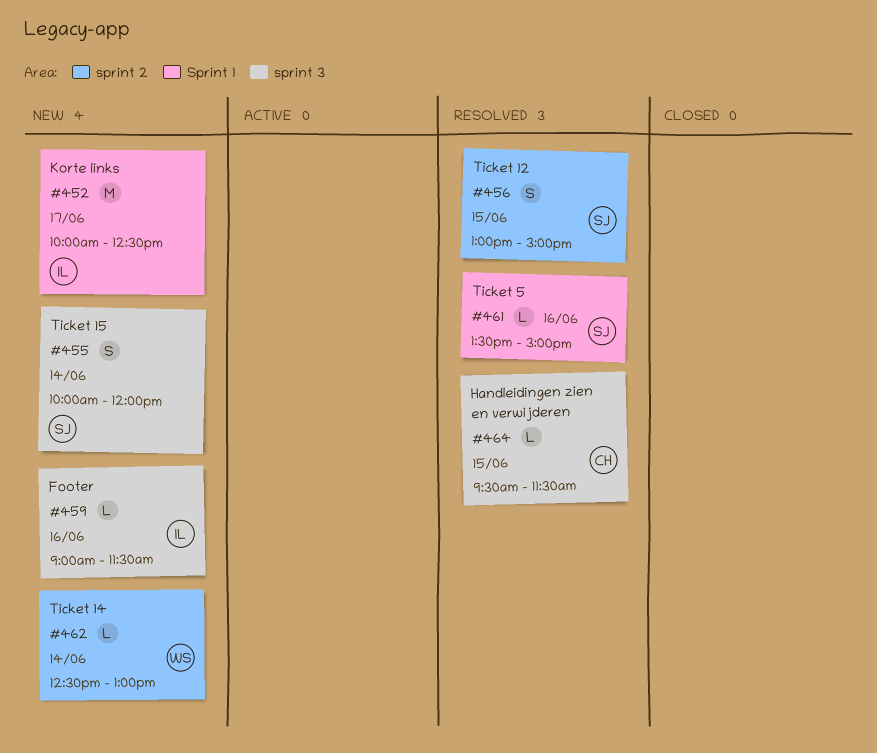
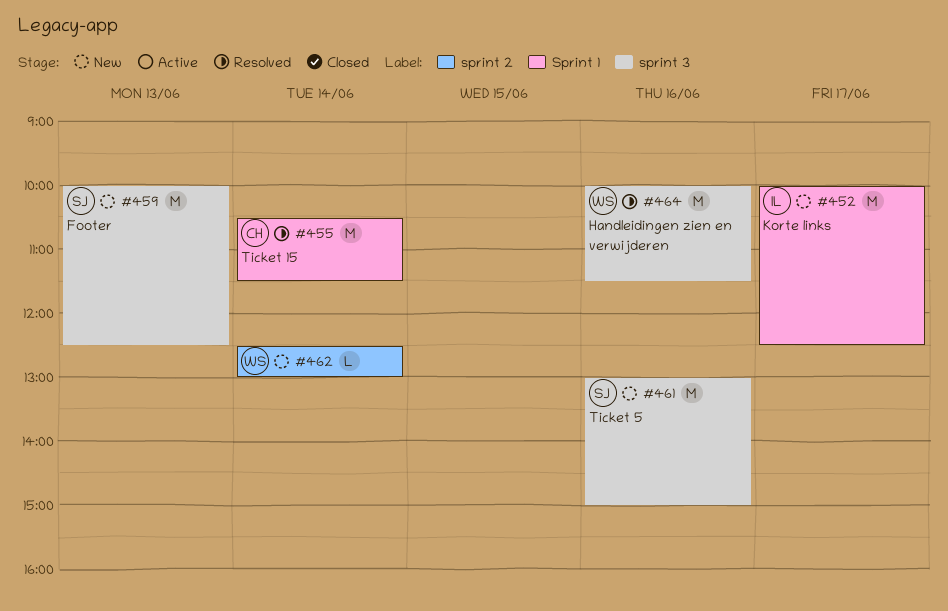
#455, status: New -> Resolved
#455, owner: SJ -> CH
#455, label: sprint 3 -> Sprint 1
#455, estimate: S -> M
#455, begins: 10:00 -> 10:30
#455, ends: 12:00 -> 11:30
#456: present -> none
#459, owner: IL -> SJ
#459, estimate: L -> M
#459, day: Jun 16 -> Jun 13
#459, begins: 09:00 -> 10:00
#459, ends: 11:30 -> 12:30
#461, status: Resolved -> New
#461, label: Sprint 1 -> sprint 3
#461, estimate: L -> M
#461, begins: 13:30 -> 13:00
#464, owner: CH -> WS
#464, estimate: L -> M
#464, day: Jun 15 -> Jun 16
#464, begins: 09:30 -> 10:00

